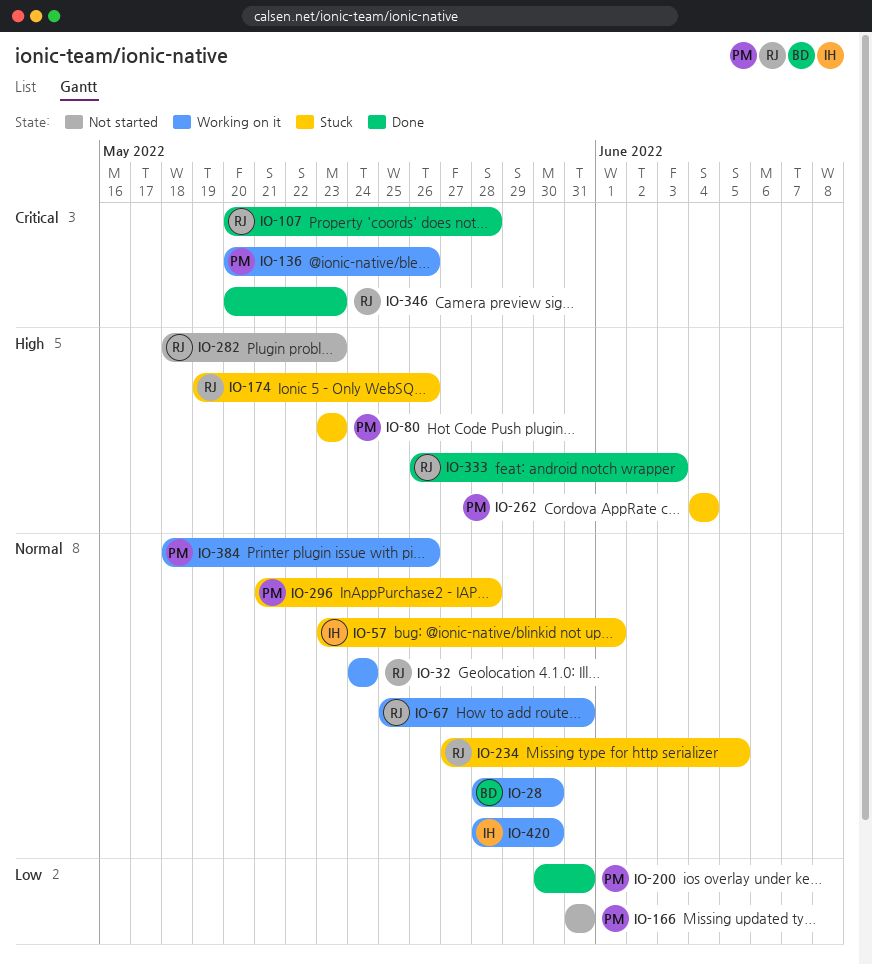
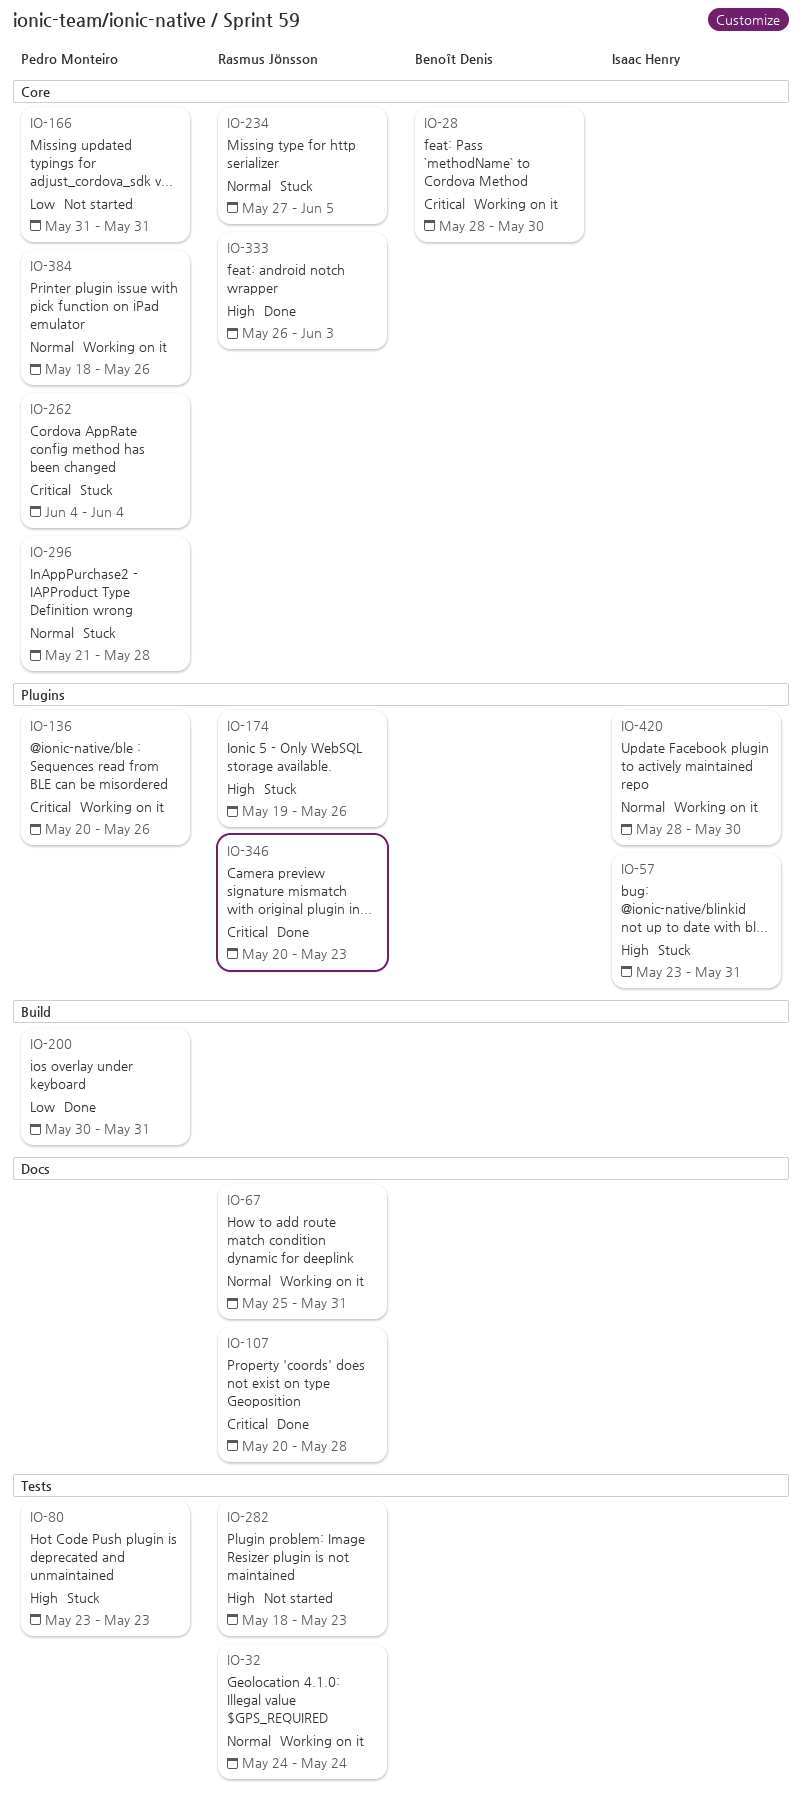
IO-28, priority: Normal -> Critical
IO-57, priority: Normal -> High
IO-57, due: Jun 1 -> May 31
IO-262, priority: High -> Critical

